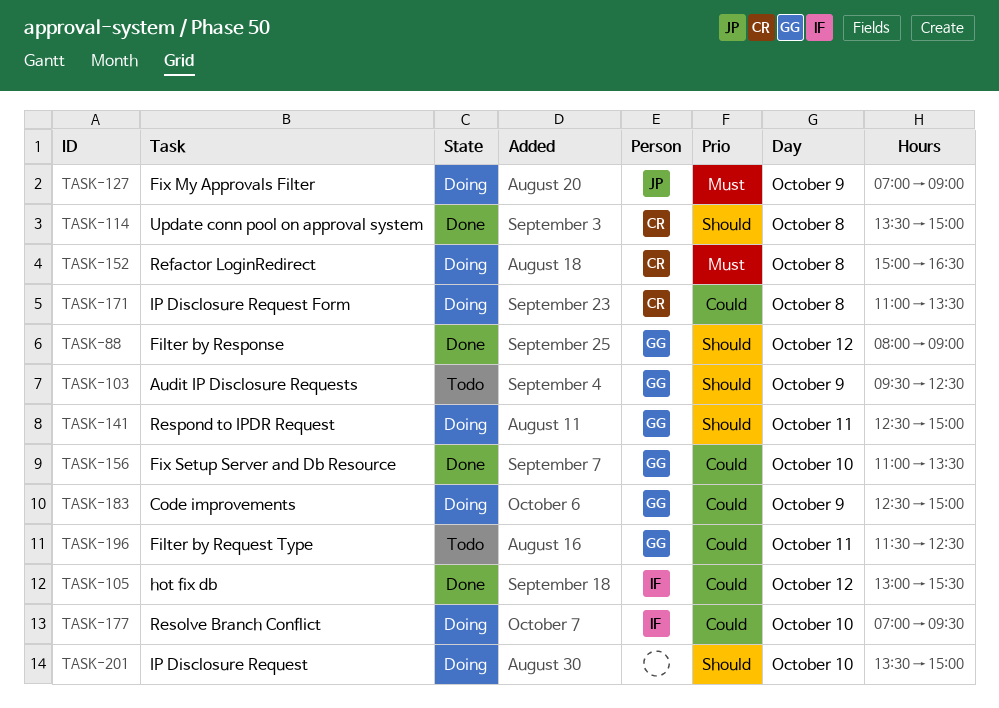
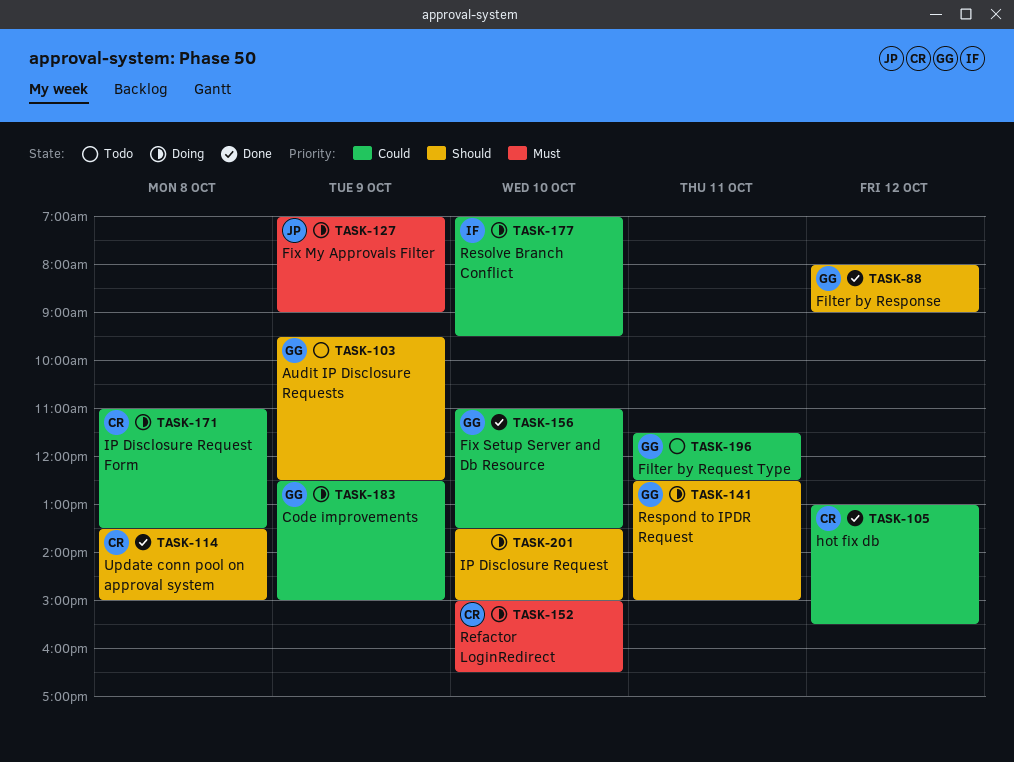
TASK-105, owner: IF -> CR
TASK-152, day: Oct 8 -> Oct 10

